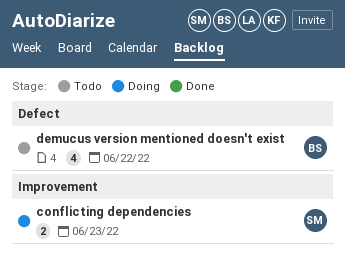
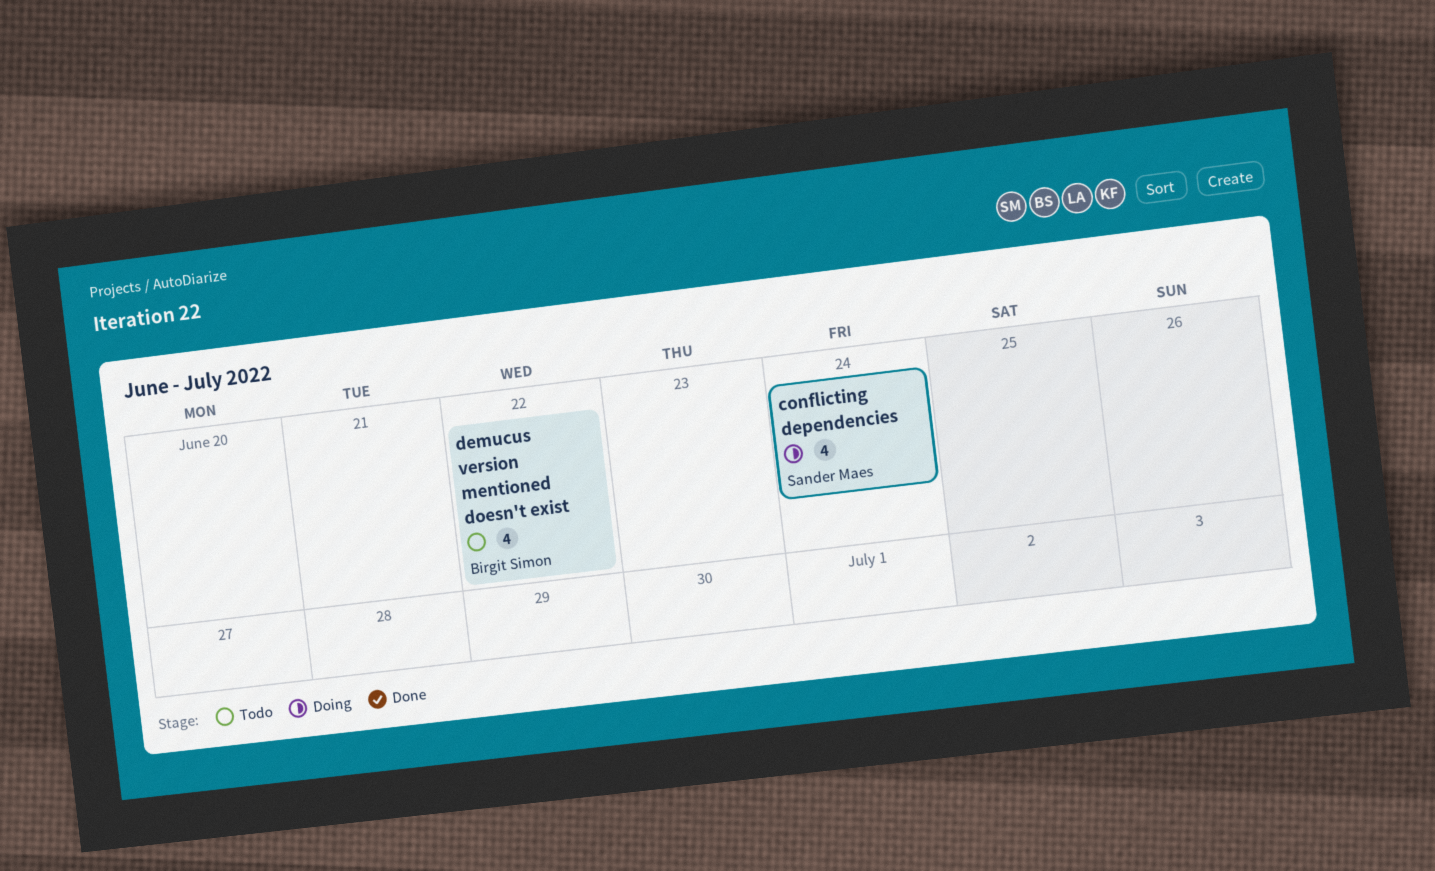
conflicting dependencies, estimate: 2 -> 4
conflicting dependencies, due: Jun 23 -> Jun 24

